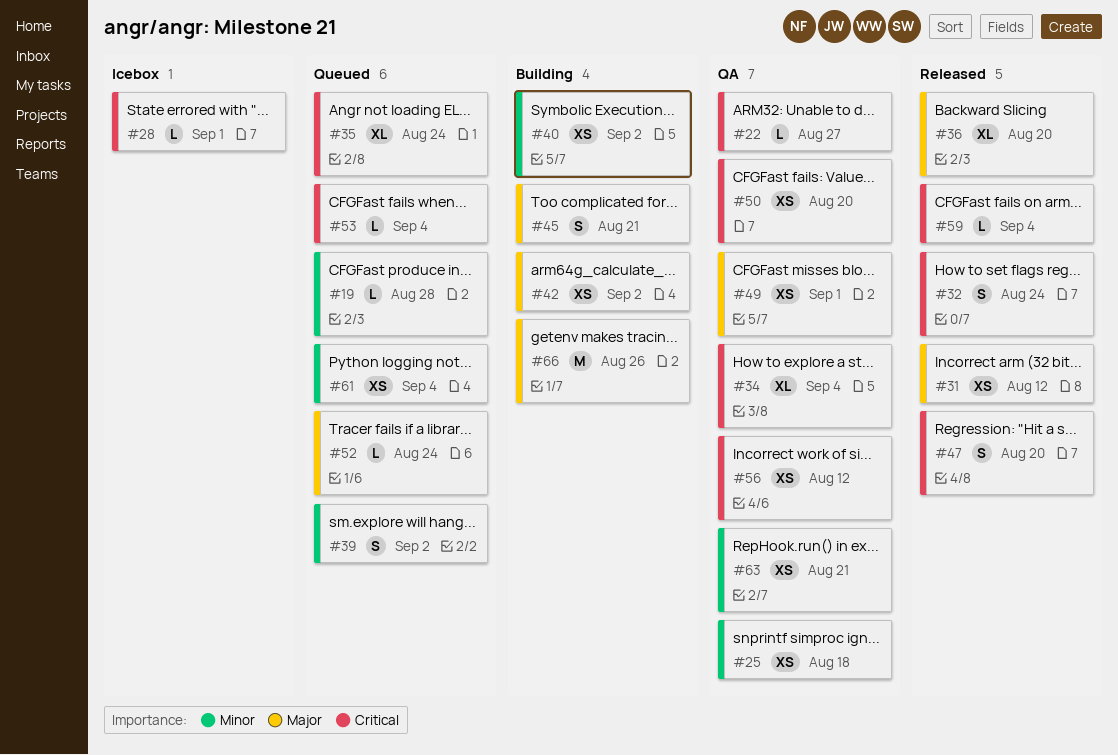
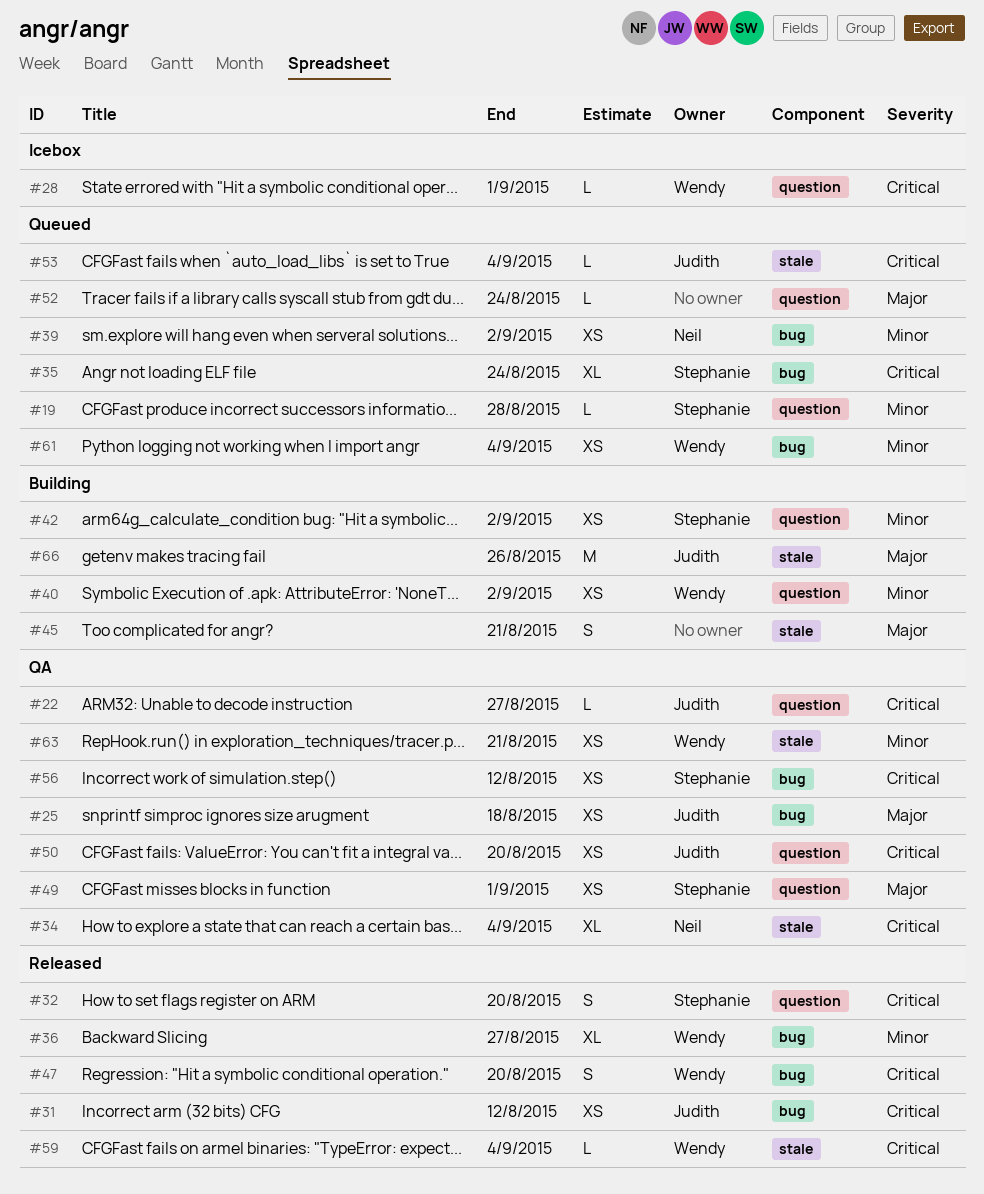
#25, priority: Minor -> Major
#31, priority: Major -> Critical
#32, due: Aug 24 -> Aug 20
#36, priority: Major -> Minor
#36, due: Aug 20 -> Aug 27
#39, estimate: S -> XS
#42, priority: Major -> Minor

